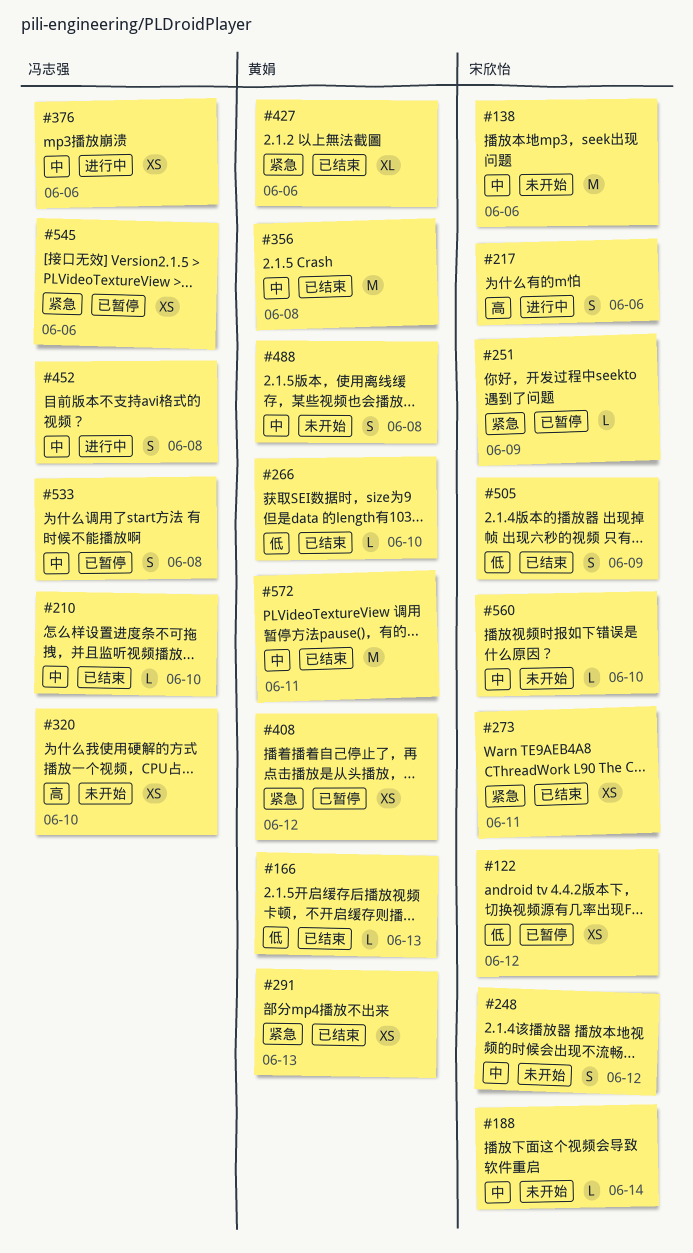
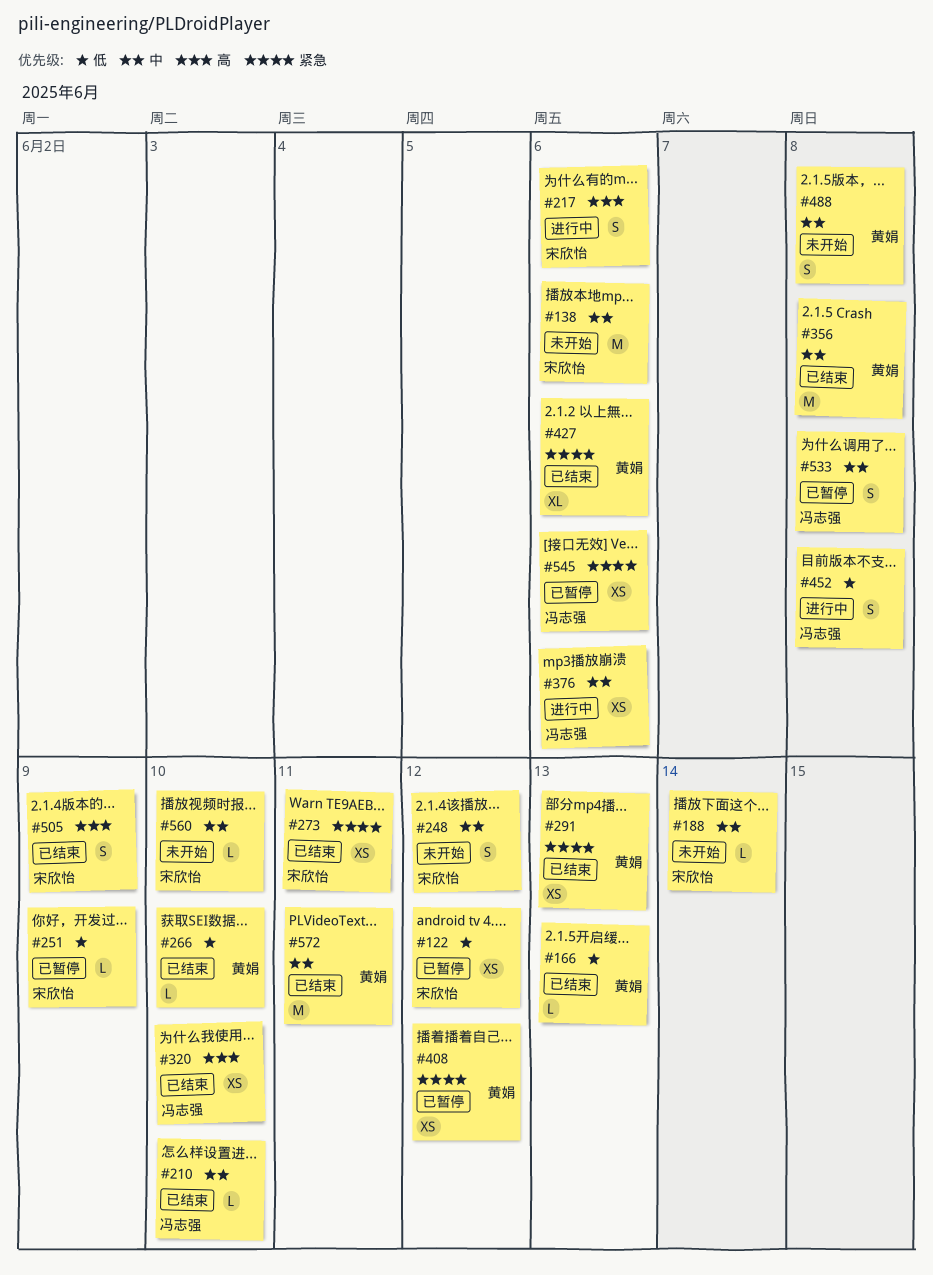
#251, priority: 紧急 -> 低
#320, status: 未开始 -> 已结束
#452, priority: 中 -> 低
#505, priority: 低 -> 高

